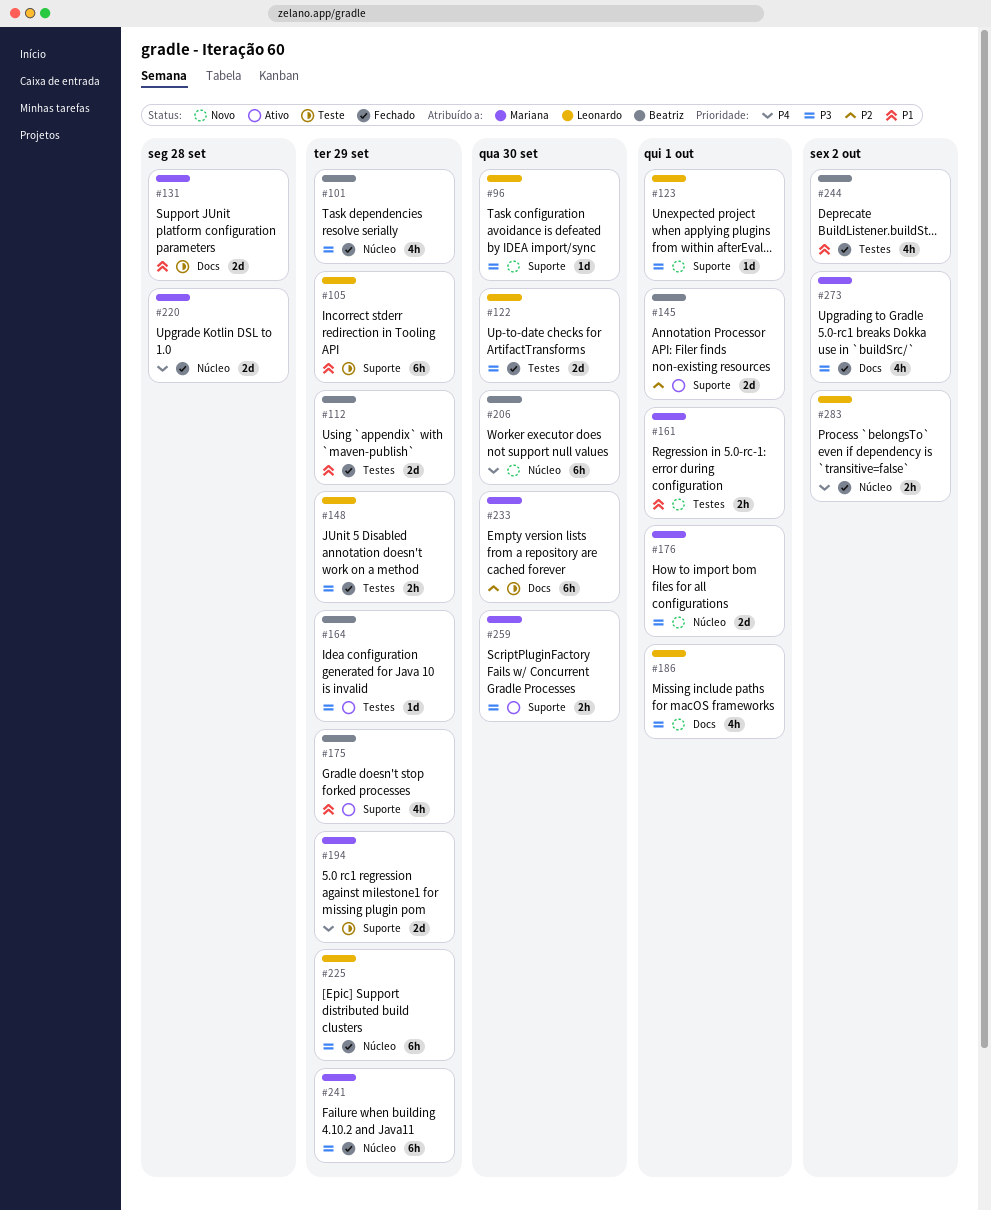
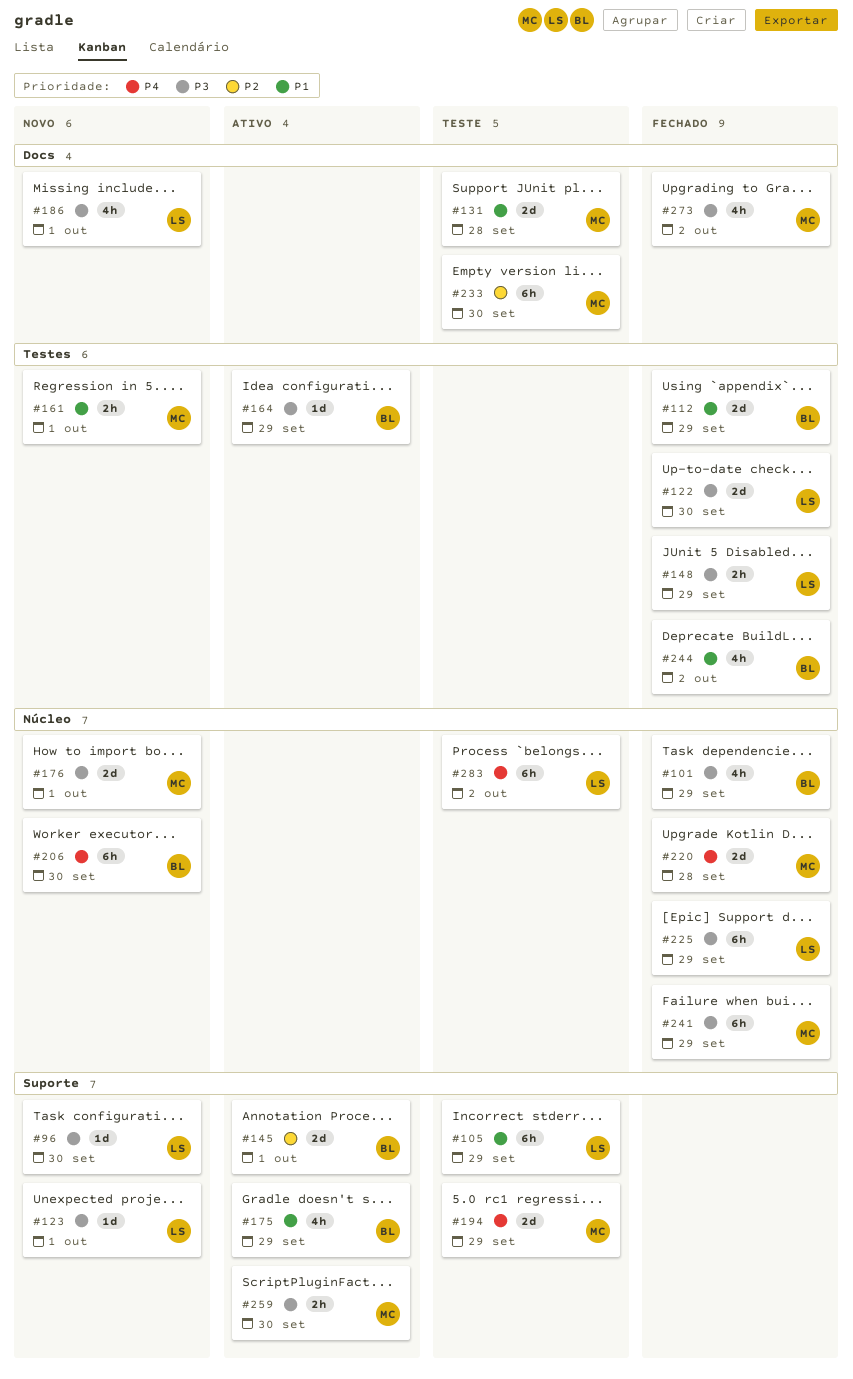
#283, status: Fechado -> Teste
#283, estimate: 2h -> 6h

